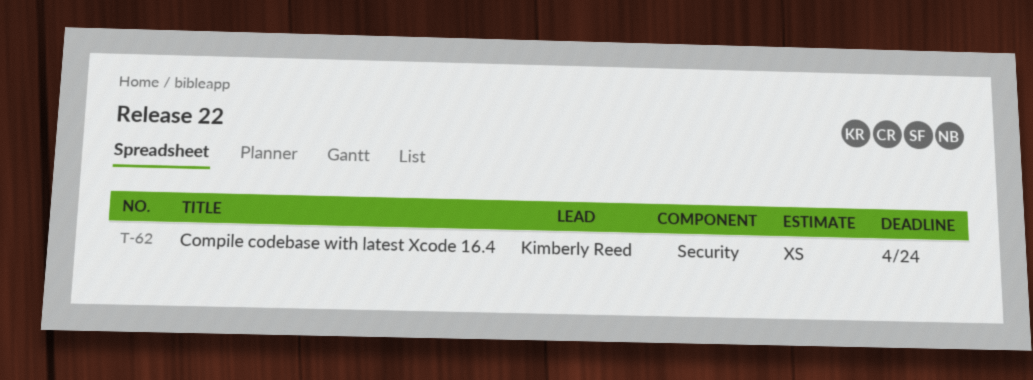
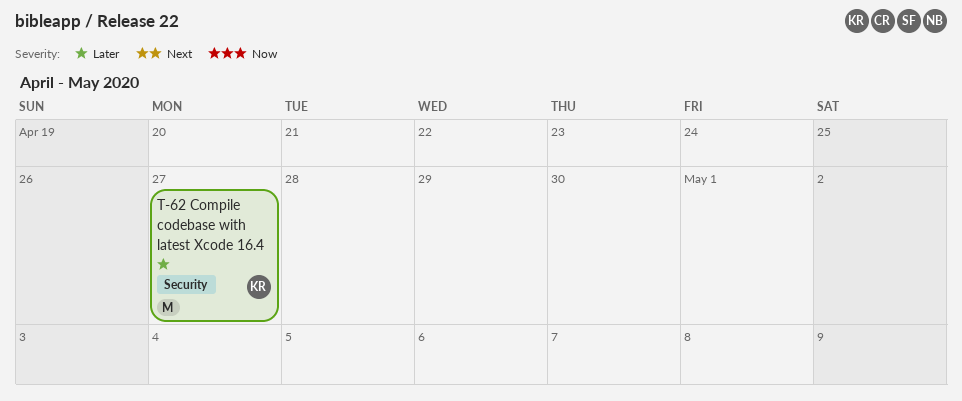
T-62, estimate: XS -> M
T-62, due: Apr 24 -> Apr 27

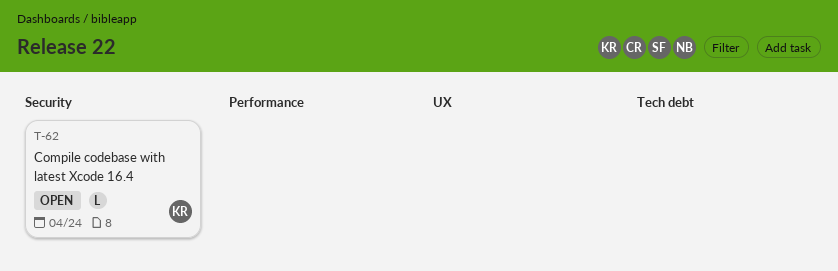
T-62, estimate: M -> L
T-62, due: Apr 27 -> Apr 24

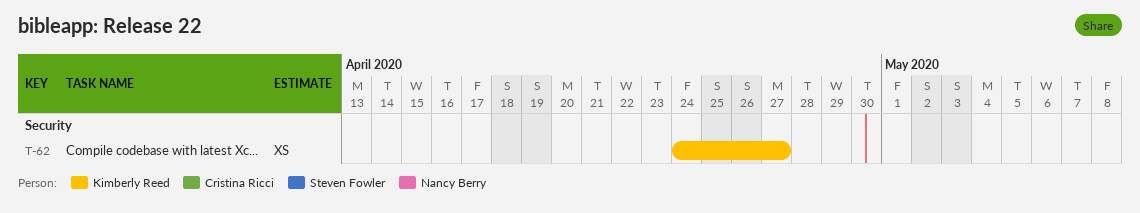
T-62, estimate: L -> XS
T-62, due: Apr 24 -> Apr 27

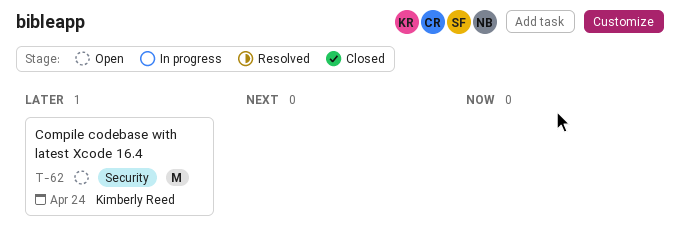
T-62, estimate: XS -> M
T-62, due: Apr 27 -> Apr 24

